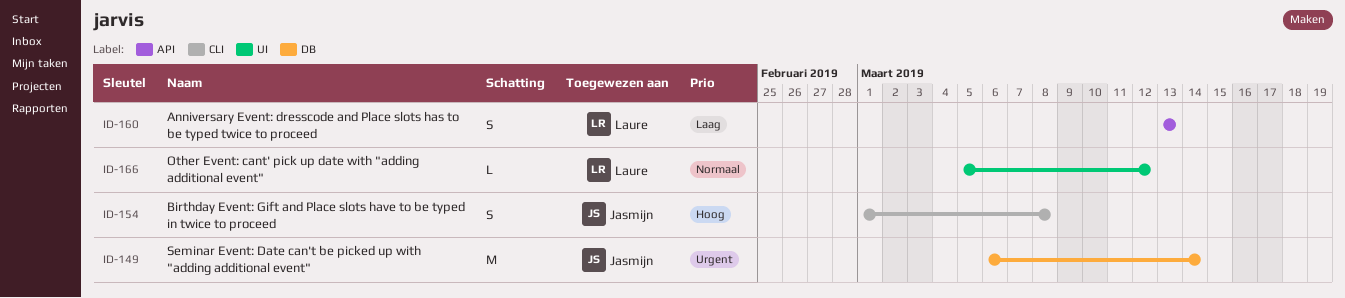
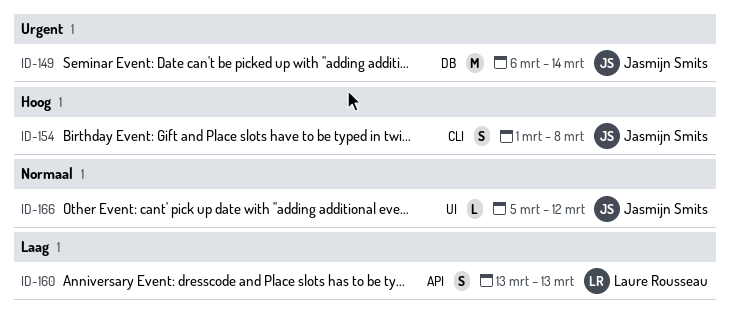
ID-166, owner: Laure Rousseau -> Jasmijn Smits

